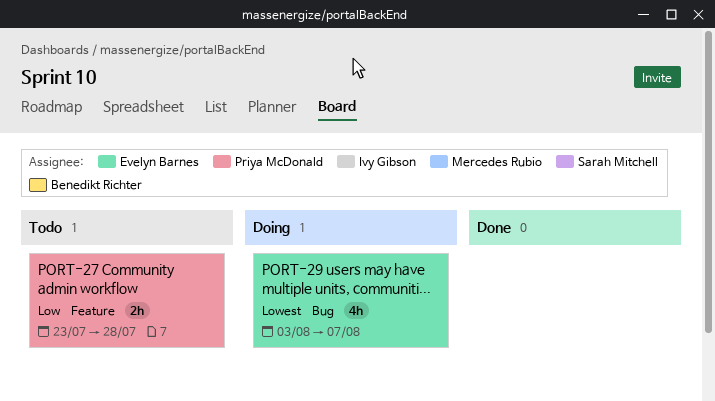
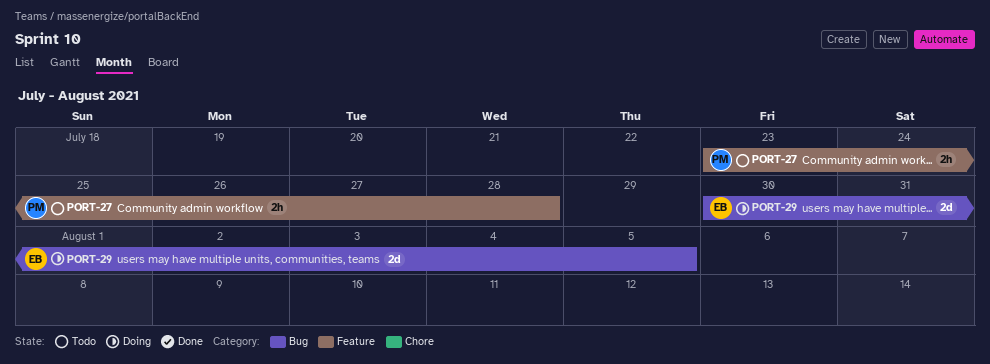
PORT-29, estimate: 4h -> 2d
PORT-29, start: Aug 3 -> Jul 30
PORT-29, due: Aug 7 -> Aug 5

